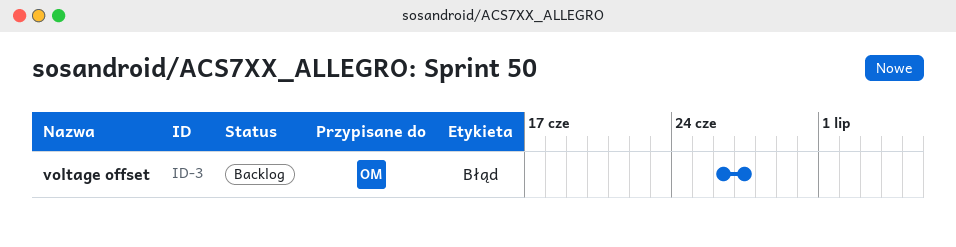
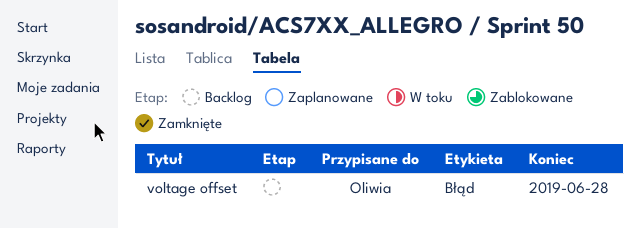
voltage offset, due: Jun 27 -> Jun 28

